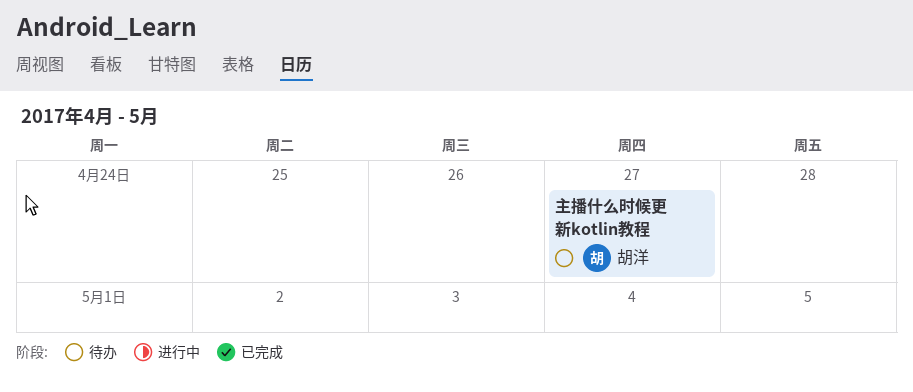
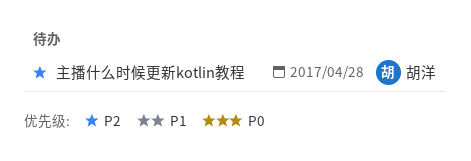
主播什么时候更新kotlin教程, due: Apr 27 -> Apr 28

